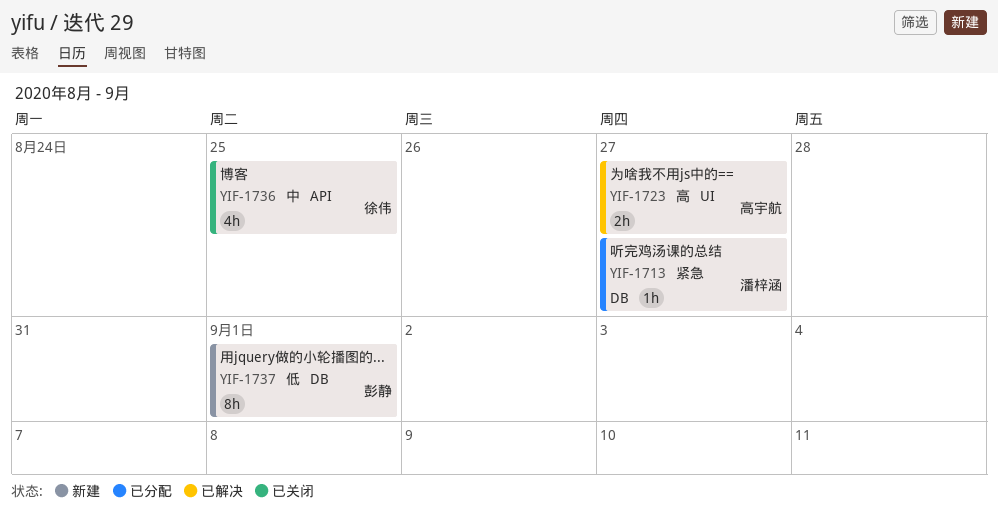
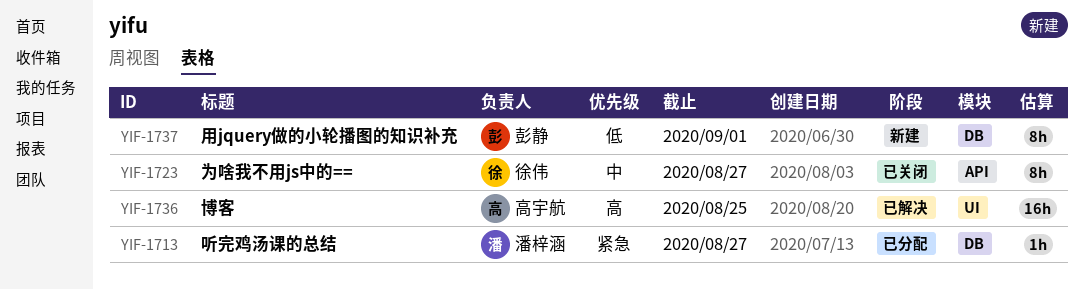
YIF-1723, status: 已解决 -> 已关闭
YIF-1723, owner: 高宇航 -> 徐伟
YIF-1723, priority: 高 -> 中
YIF-1723, label: UI -> API
YIF-1723, estimate: 2h -> 8h
YIF-1736, status: 已关闭 -> 已解决
YIF-1736, owner: 徐伟 -> 高宇航
YIF-1736, priority: 中 -> 高
YIF-1736, label: API -> UI
YIF-1736, estimate: 4h -> 16h

